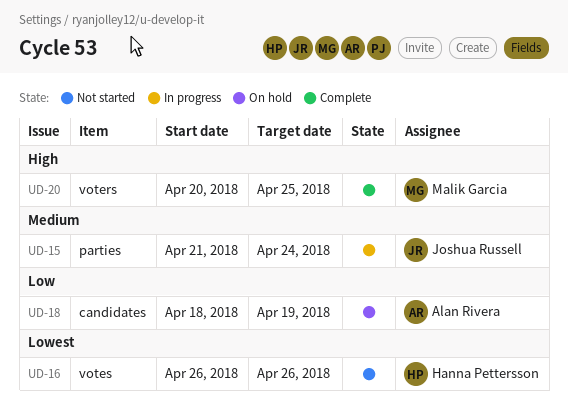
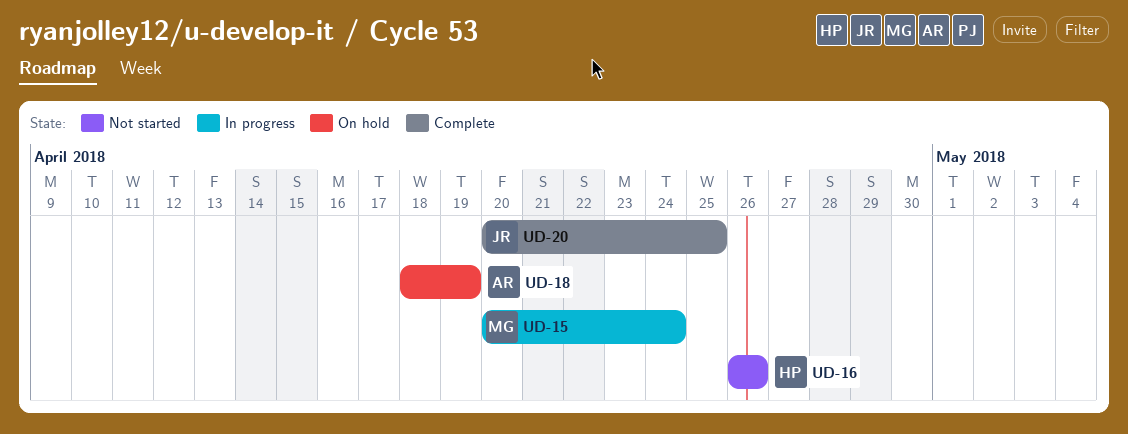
UD-15, owner: Joshua Russell -> Malik Garcia
UD-15, start: Apr 21 -> Apr 20
UD-20, owner: Malik Garcia -> Joshua Russell

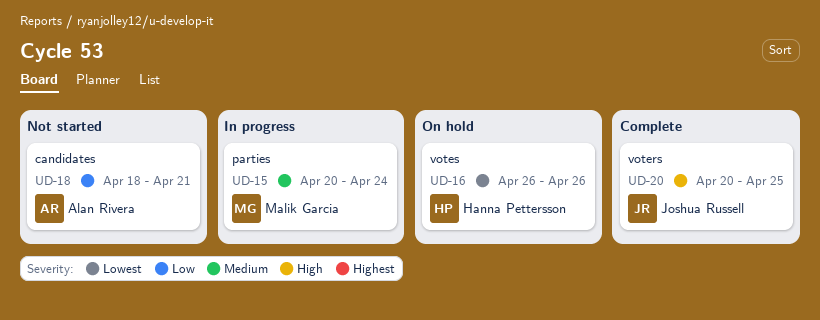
UD-16, status: Not started -> On hold
UD-18, status: On hold -> Not started
UD-18, due: Apr 19 -> Apr 21

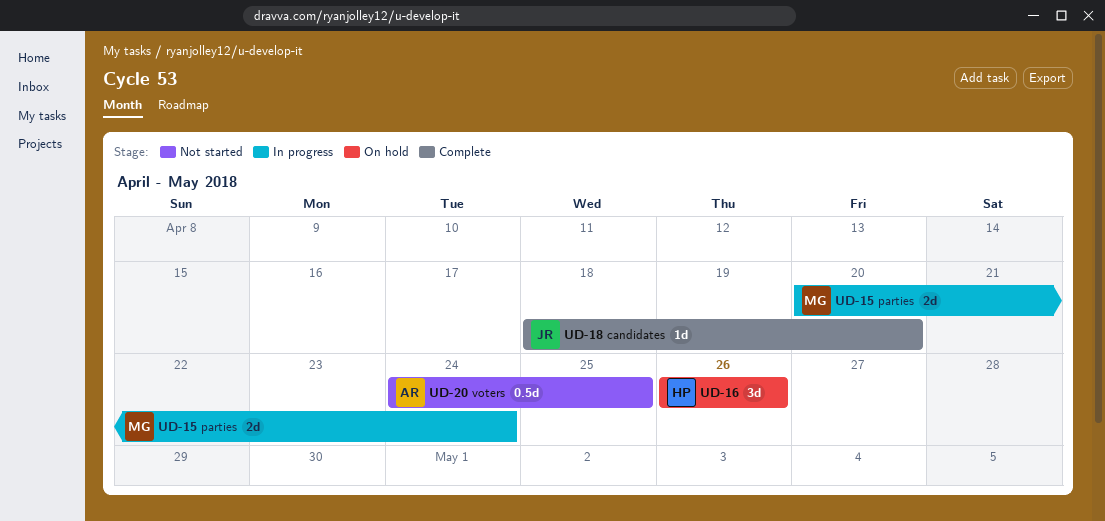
UD-18, status: Not started -> Complete
UD-18, owner: Alan Rivera -> Joshua Russell
UD-18, due: Apr 21 -> Apr 20
UD-20, status: Complete -> Not started
UD-20, owner: Joshua Russell -> Alan Rivera
UD-20, start: Apr 20 -> Apr 24

